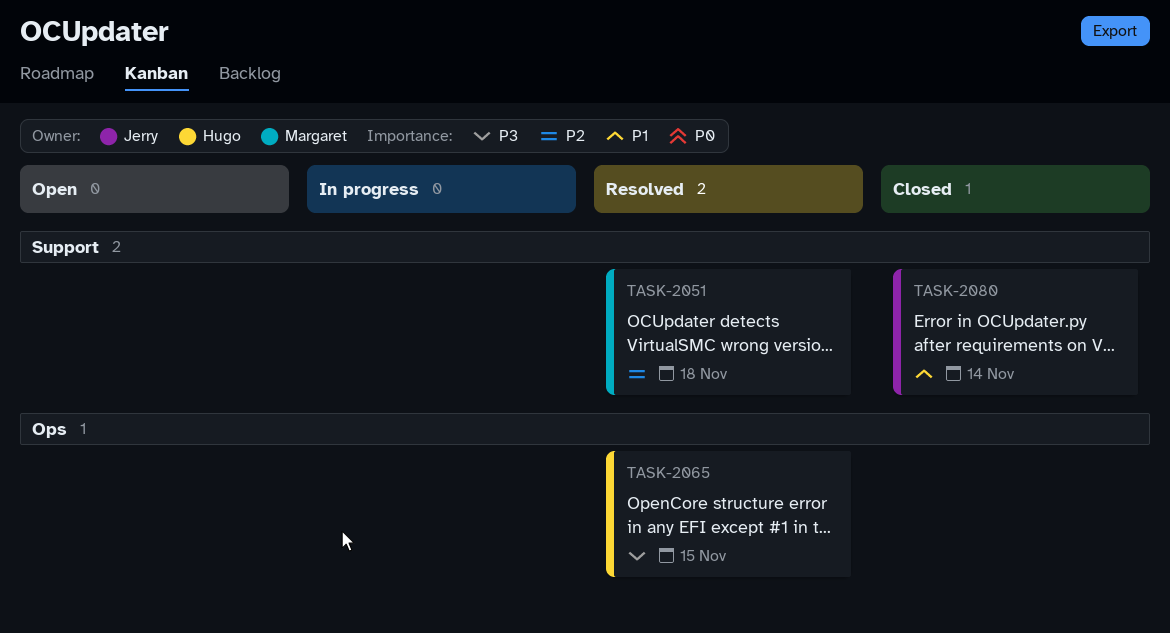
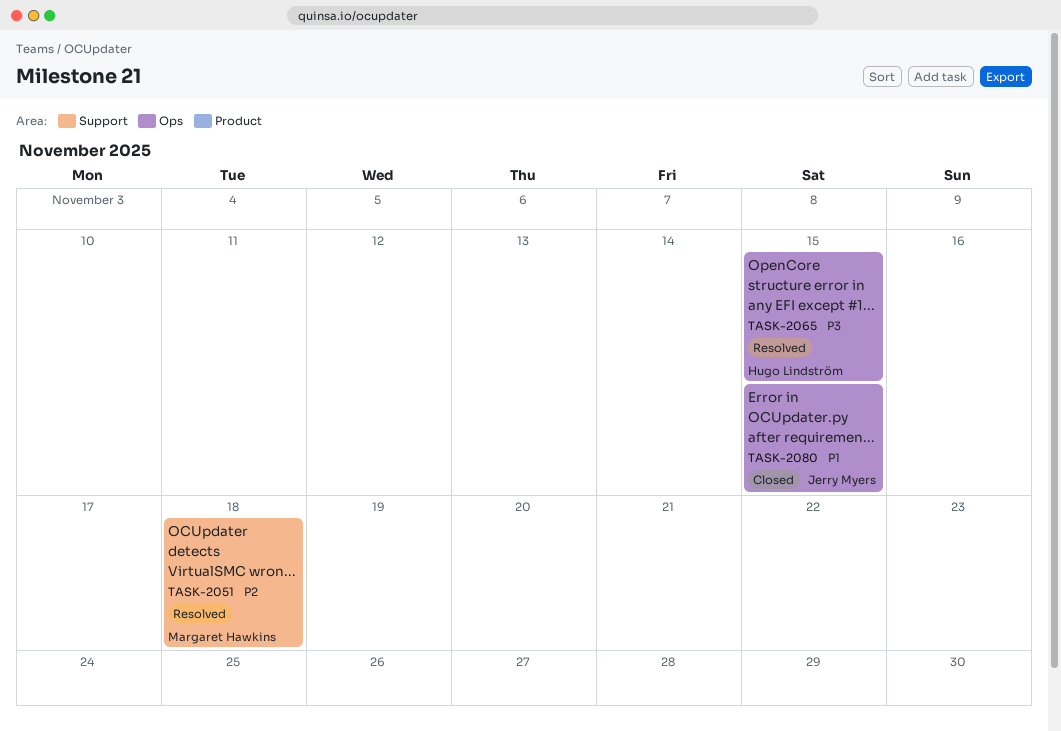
TASK-2080, label: Support -> Ops
TASK-2080, due: Nov 14 -> Nov 15

